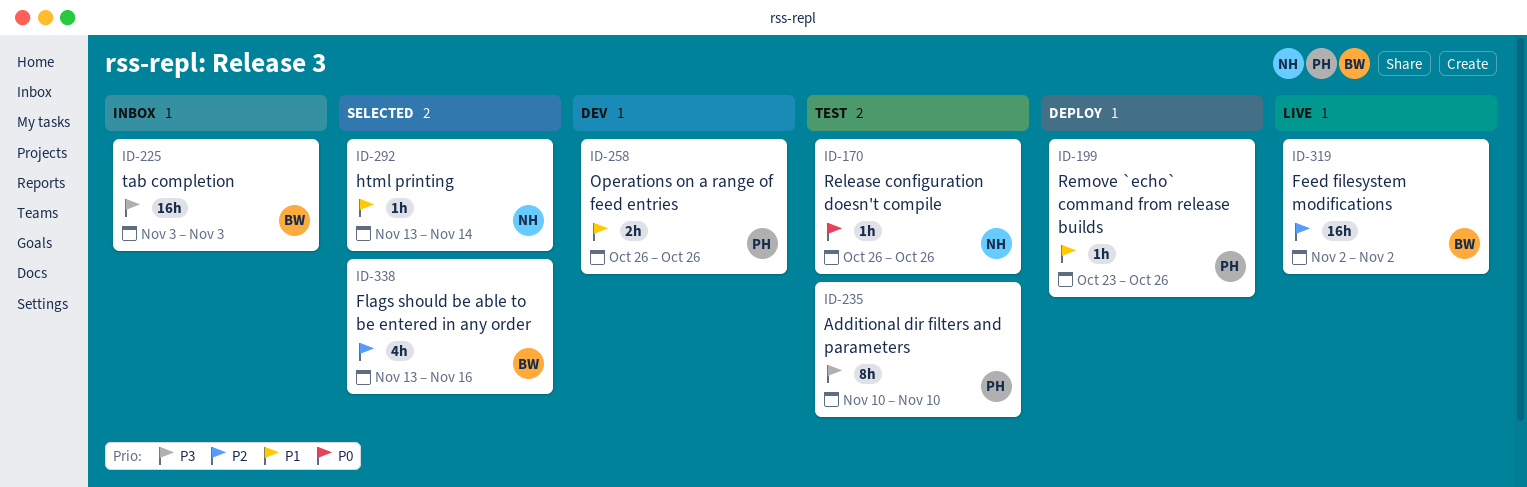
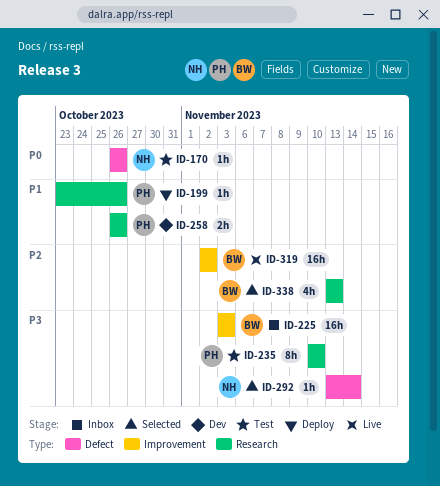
ID-292, priority: P1 -> P3
ID-338, due: Nov 16 -> Nov 13

